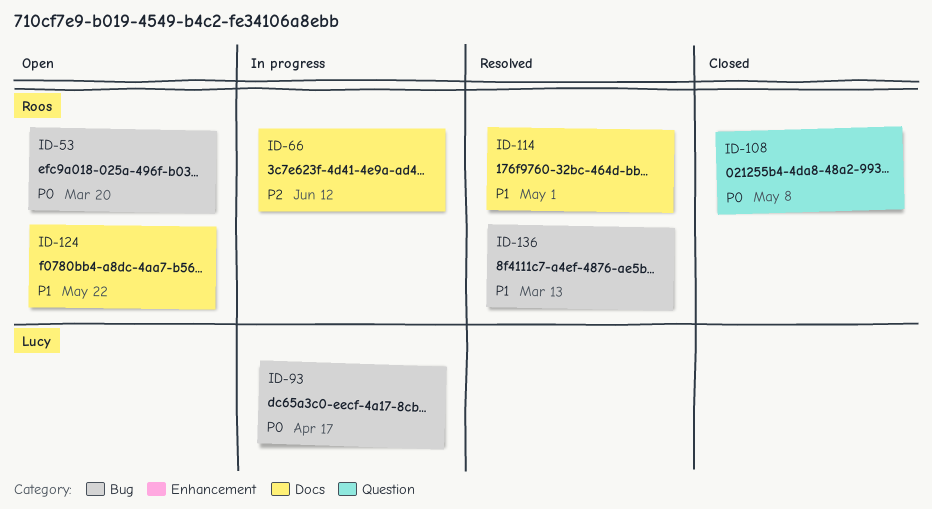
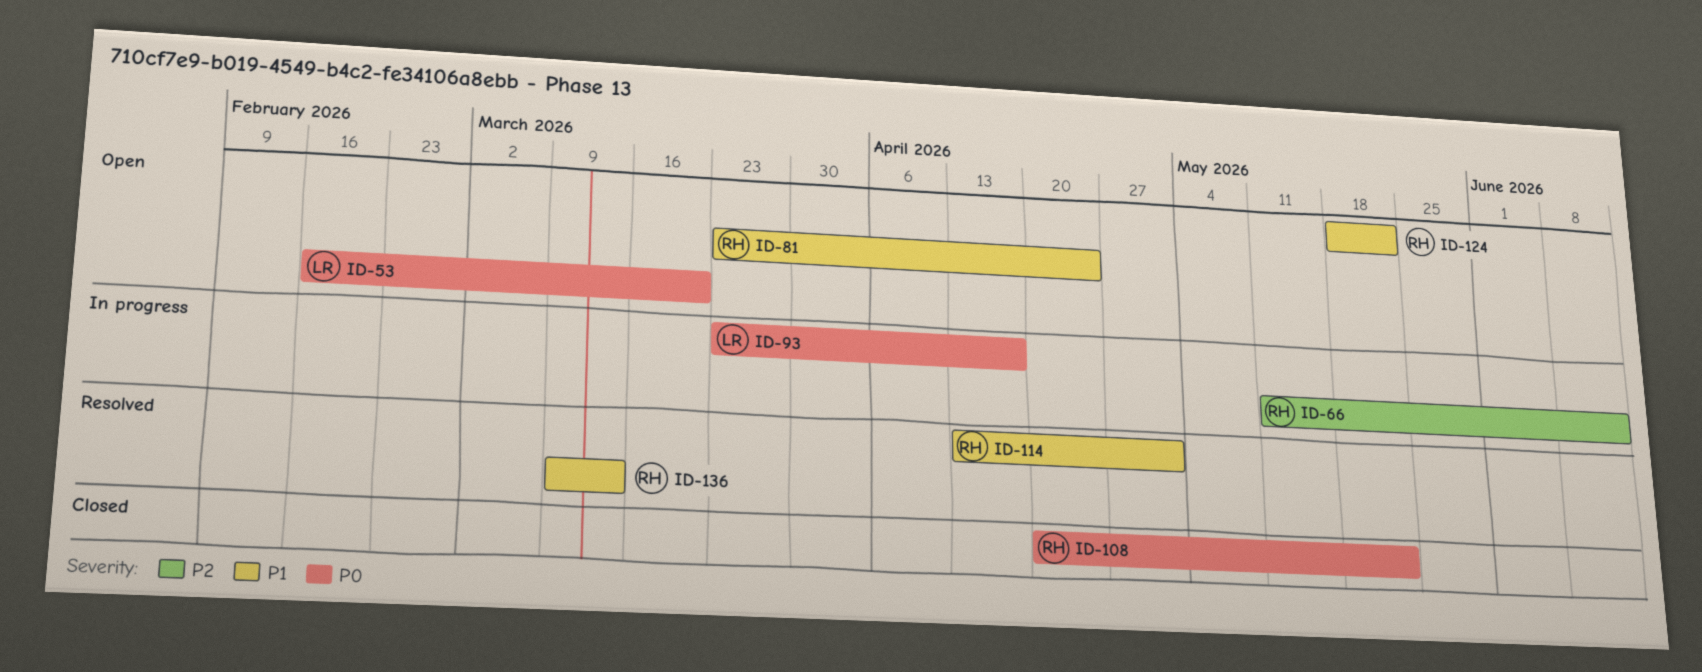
ID-53, owner: Roos -> Lucy
ID-81: none -> present
ID-108, due: May 8 -> May 22

